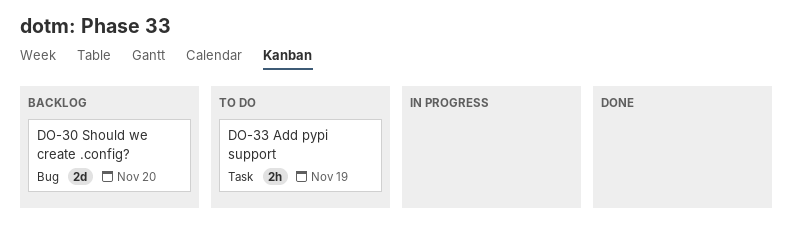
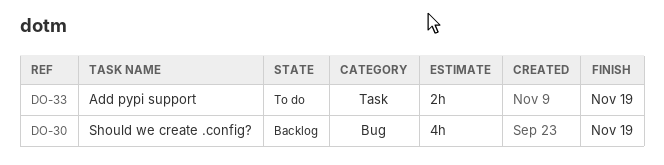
DO-30, estimate: 2d -> 4h
DO-30, due: Nov 20 -> Nov 19

